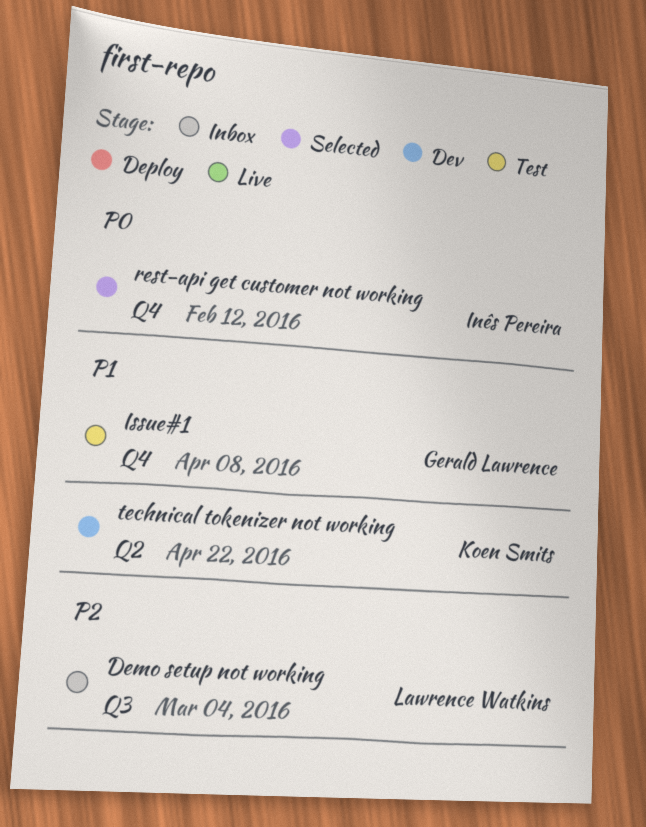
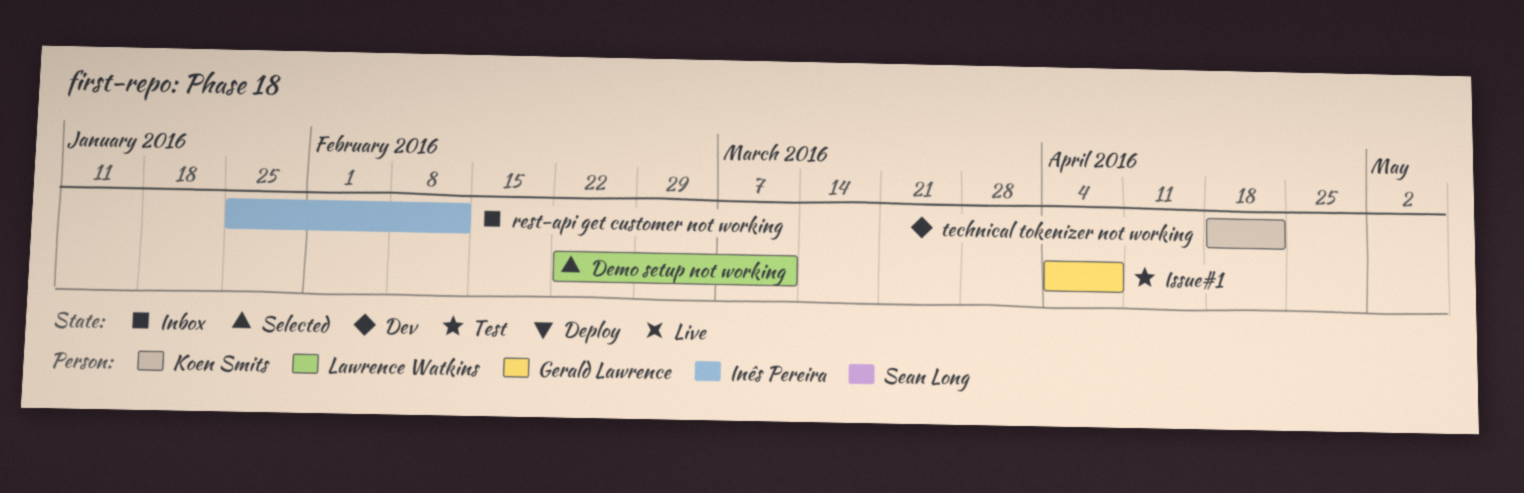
Demo setup not working, status: Inbox -> Selected
Demo setup not working, due: Mar 4 -> Mar 11
rest-api get customer not working, status: Selected -> Inbox

